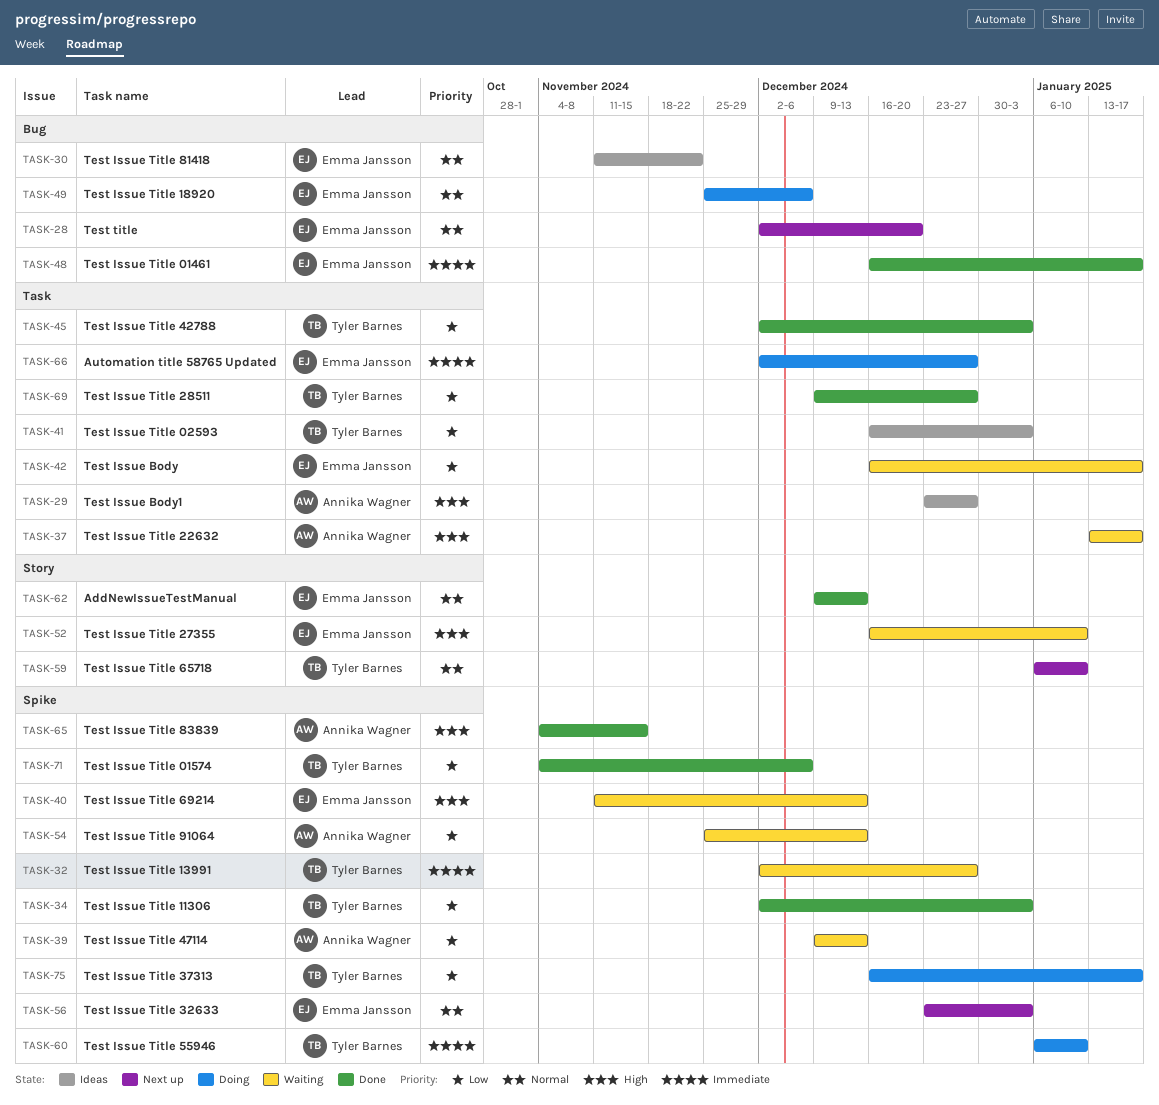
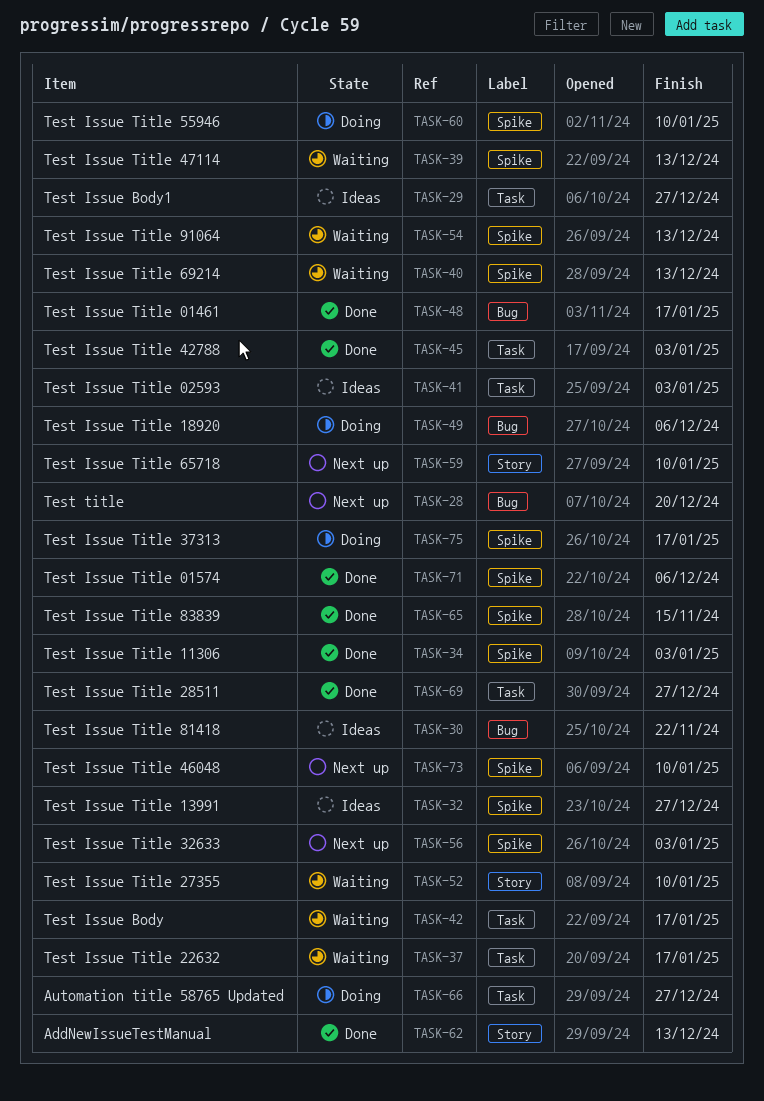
TASK-32, status: Waiting -> Ideas
TASK-73: none -> present

